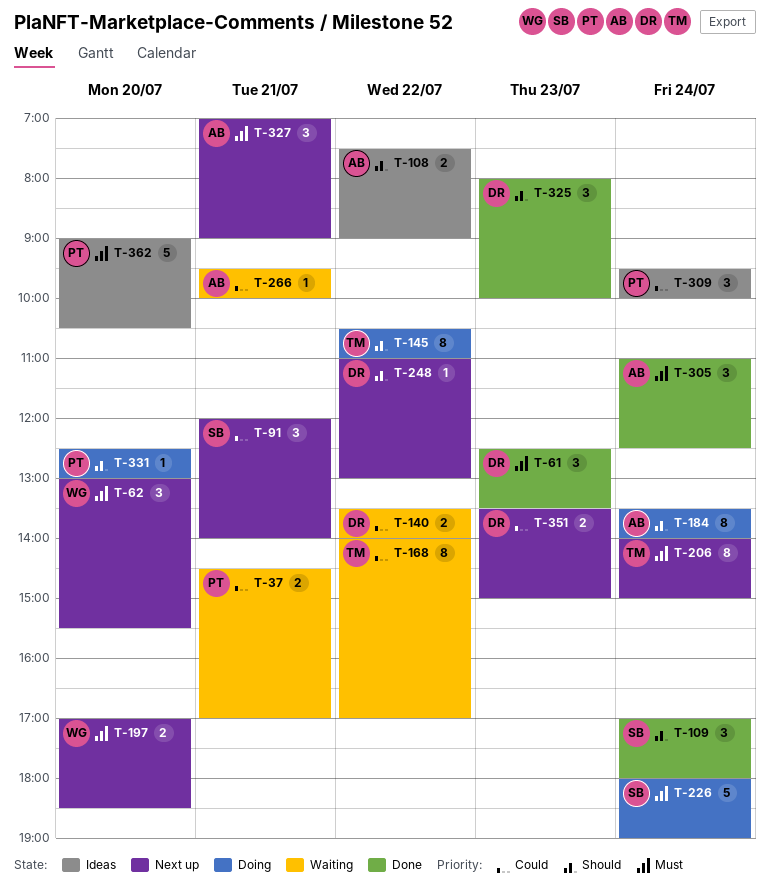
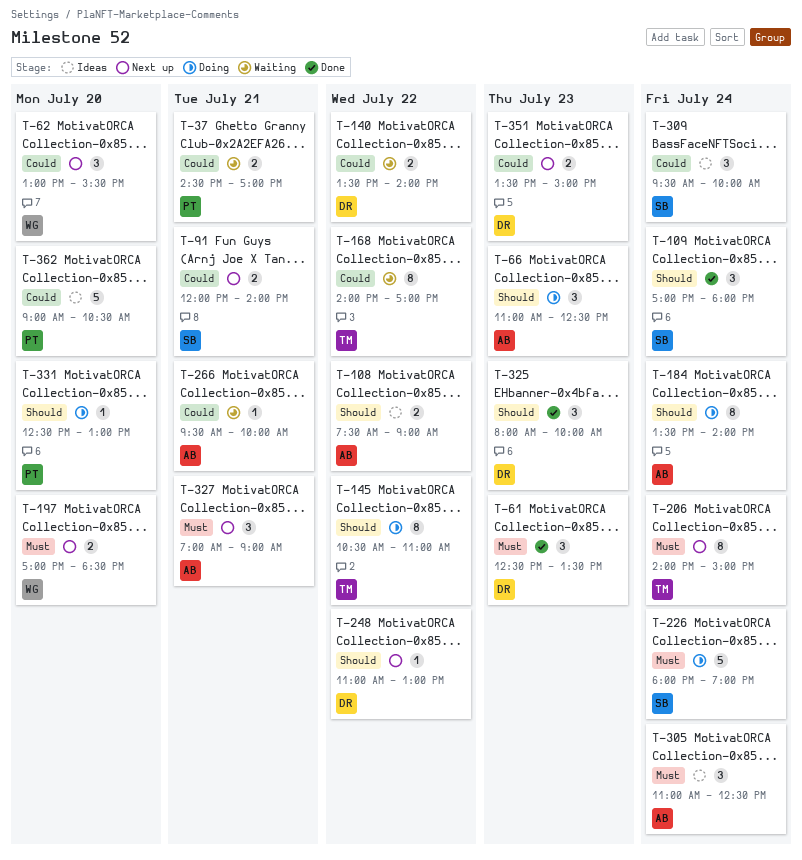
T-62, priority: Must -> Could
T-66: none -> present
T-91, estimate: 3 -> 2
T-305, status: Done -> Ideas
T-309, owner: PT -> SB
T-362, priority: Must -> Could

